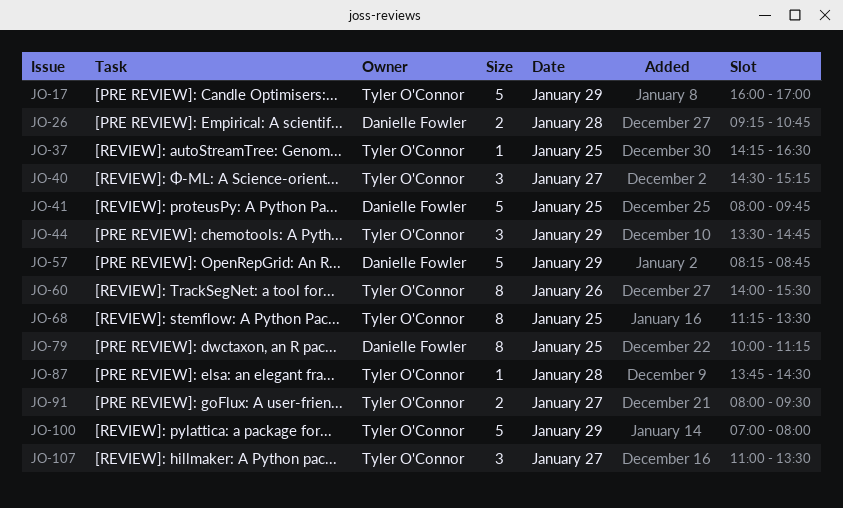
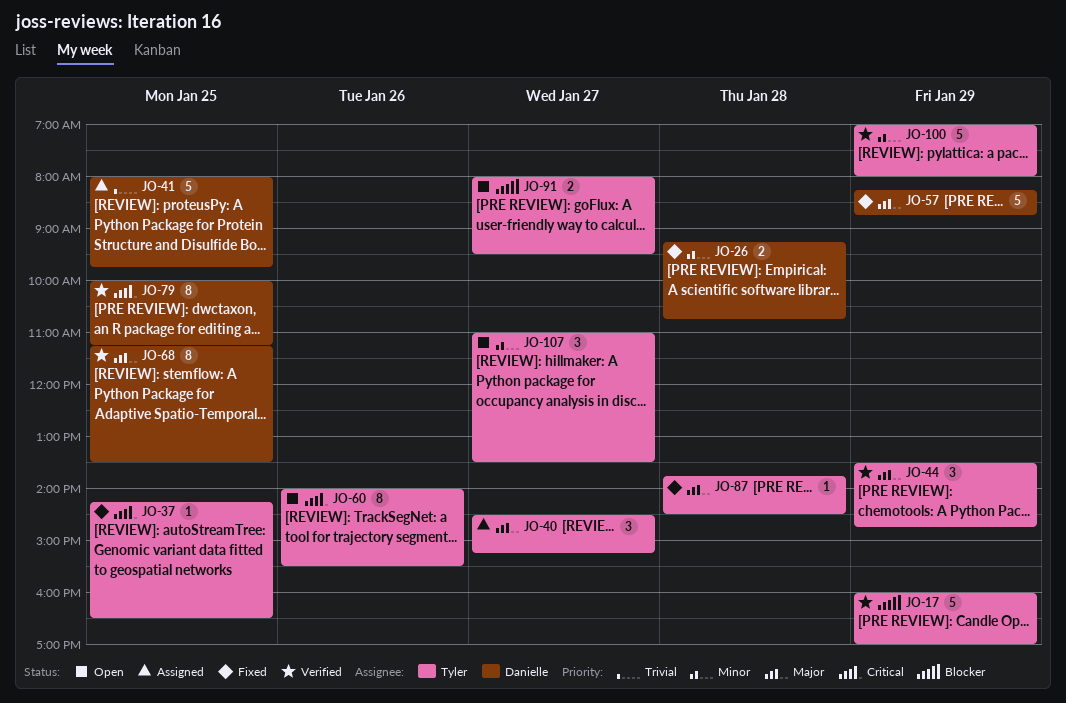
JO-68, owner: Tyler O'Connor -> Danielle Fowler

